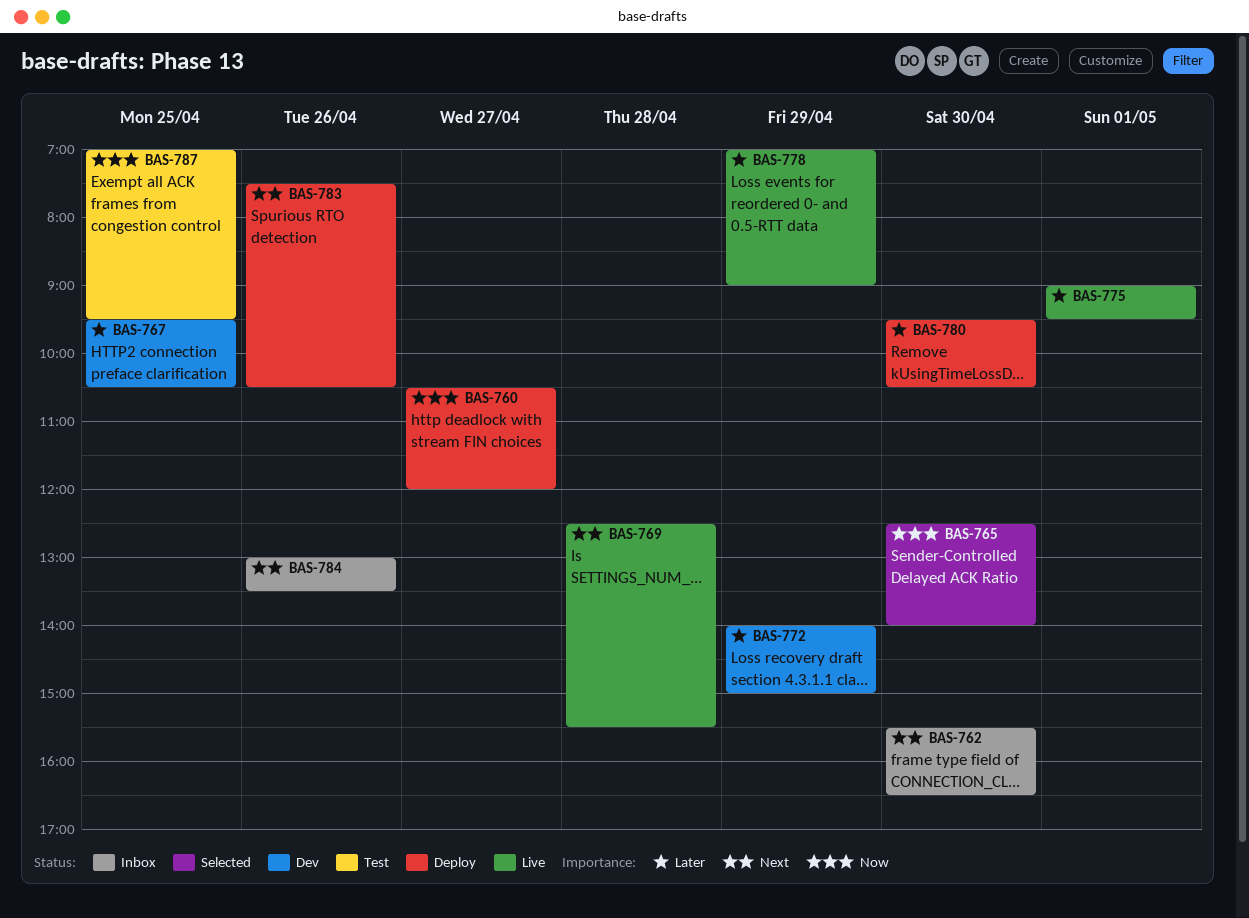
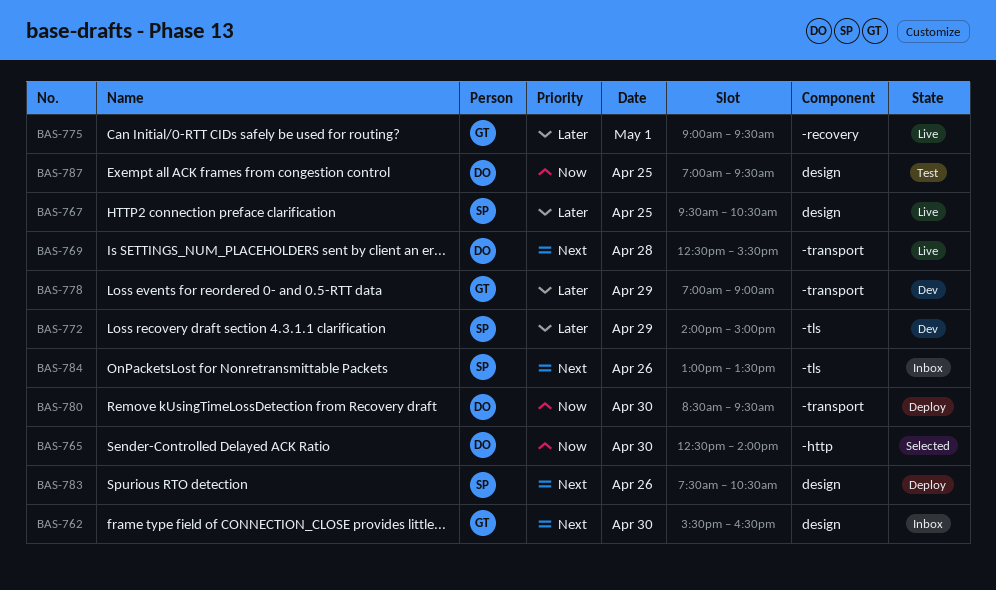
BAS-760: present -> none
BAS-767, status: Dev -> Live
BAS-778, status: Live -> Dev
BAS-780, priority: Later -> Now
BAS-780, begins: 09:30 -> 08:30
BAS-780, ends: 10:30 -> 09:30

